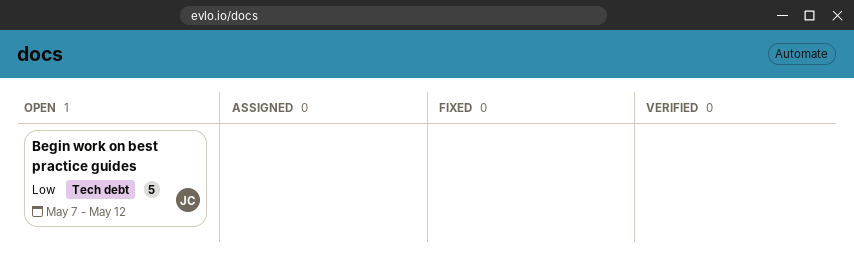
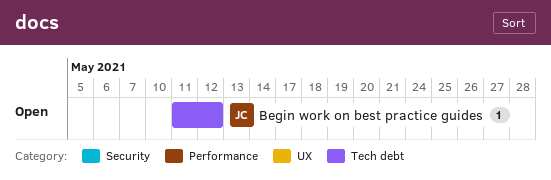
Begin work on best practice guides, estimate: 5 -> 1
Begin work on best practice guides, start: May 7 -> May 11

